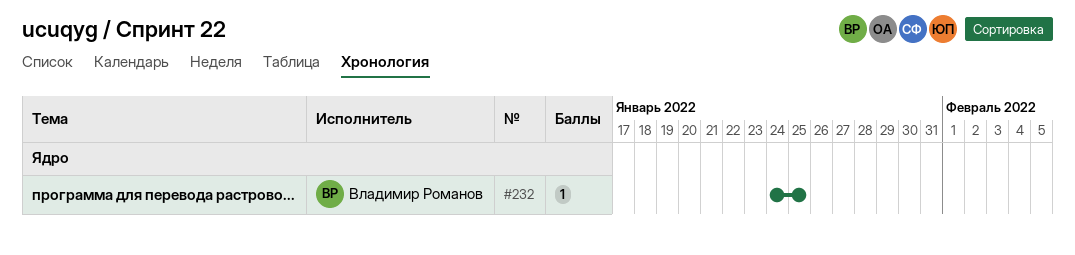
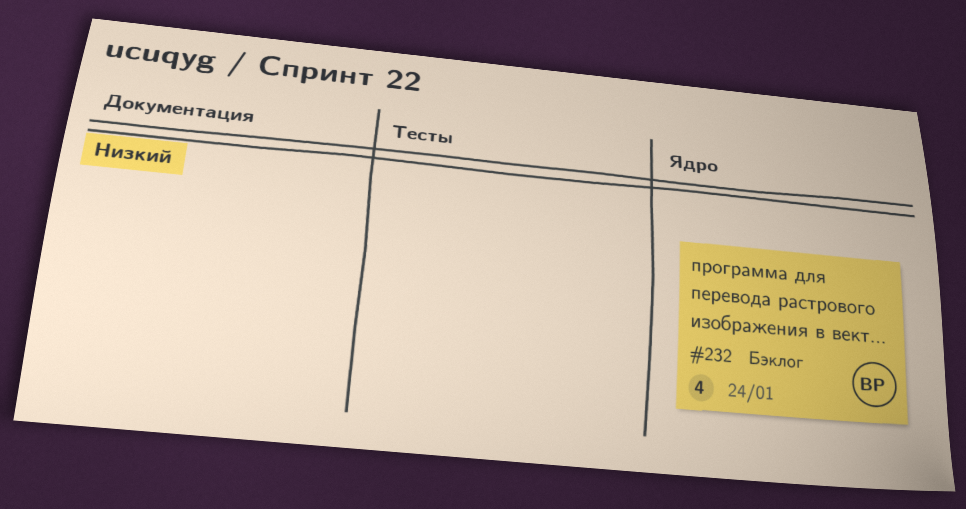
#232, estimate: 1 -> 4
#232, due: Jan 25 -> Jan 24

